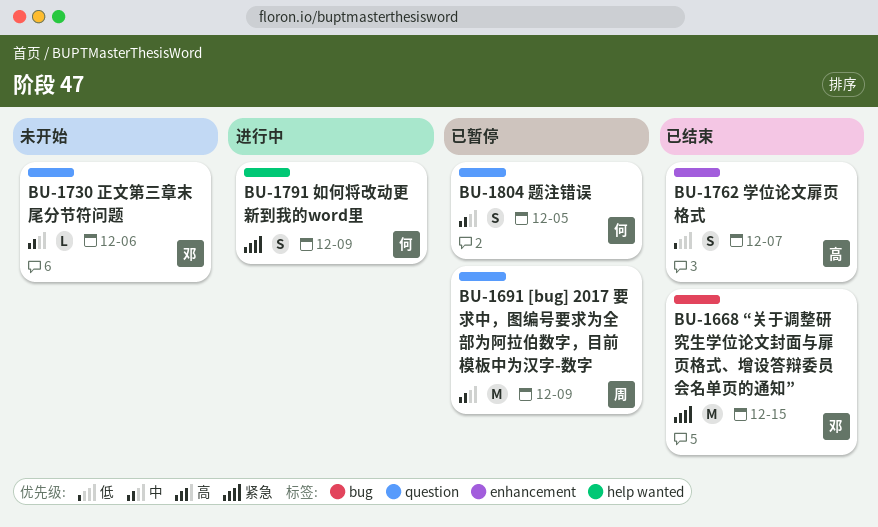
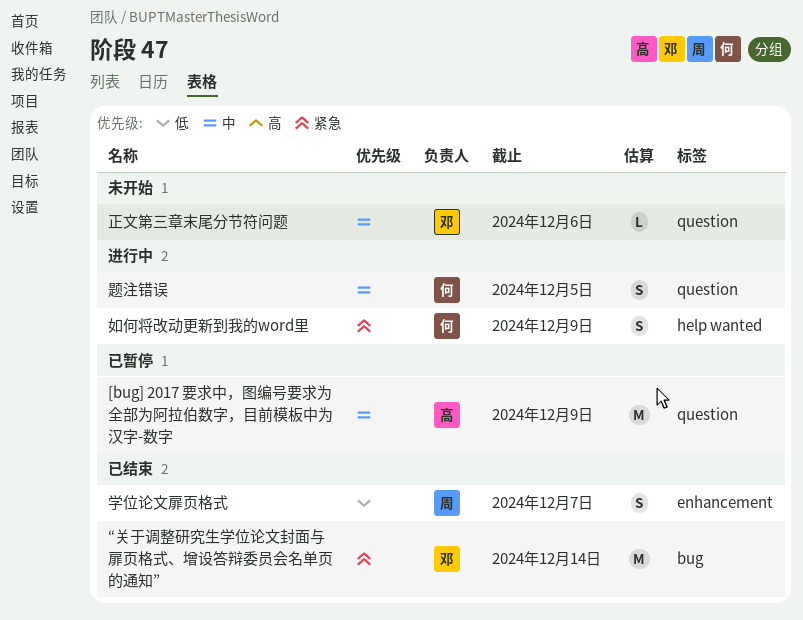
[bug] 2017 要求中，图编号要求为全部为阿拉伯数字，目前模板中为汉字-数字, owner: 周 -> 高
“关于调整研究生学位论文封面与扉页格式、增设答辩委员会名单页的通知”, due: Dec 15 -> Dec 14
学位论文扉页格式, owner: 高 -> 周
题注错误, status: 已暂停 -> 进行中

